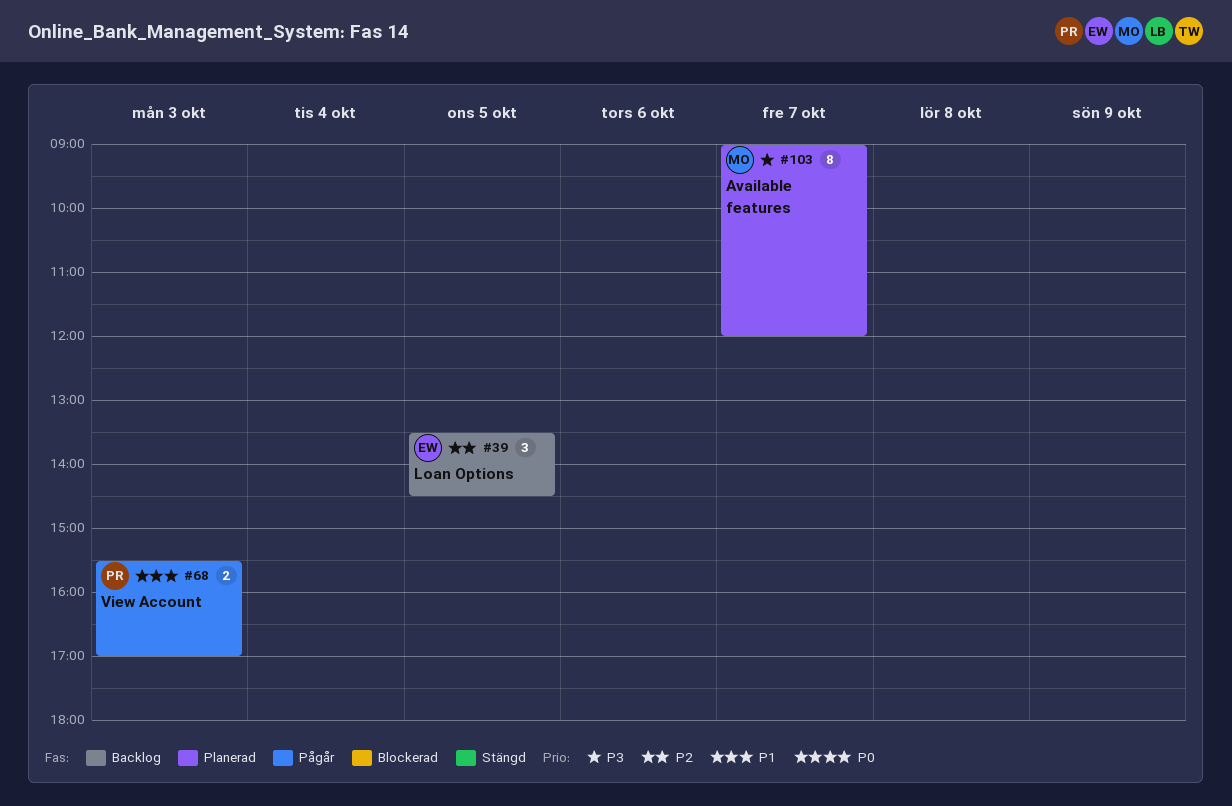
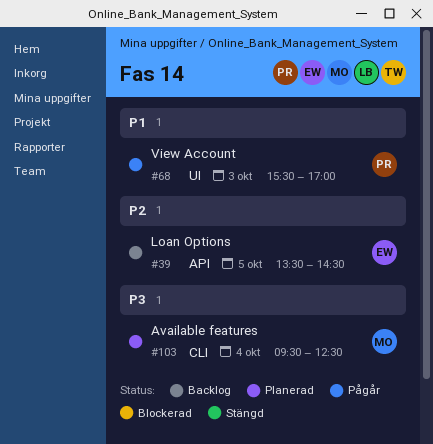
#103, day: Oct 7 -> Oct 4
#103, begins: 09:00 -> 09:30
#103, ends: 12:00 -> 12:30

